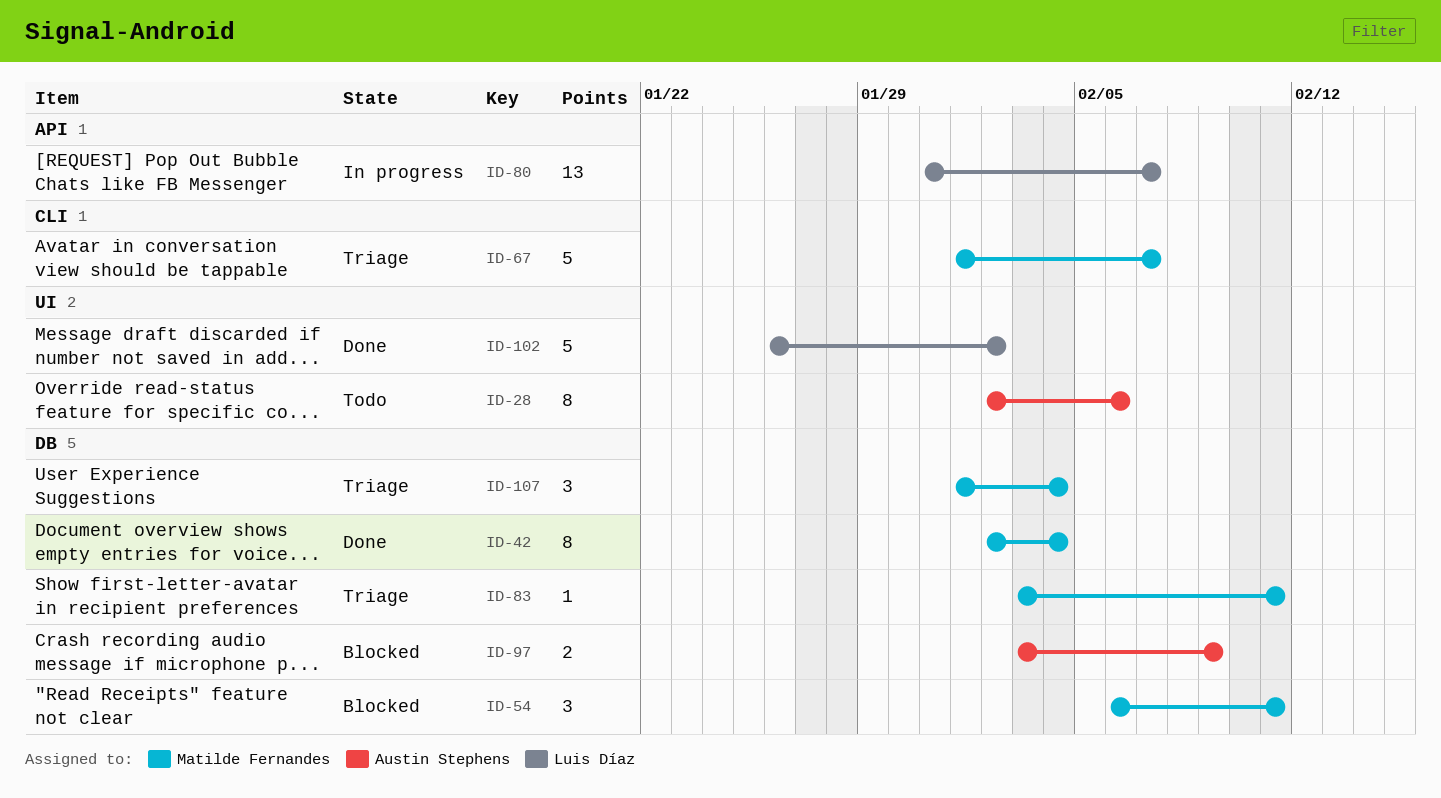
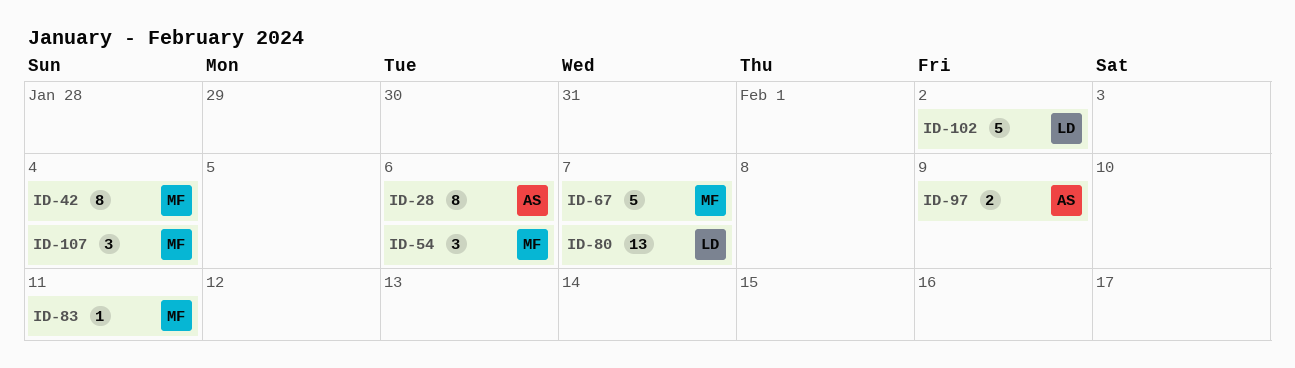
ID-54, due: Feb 11 -> Feb 6

